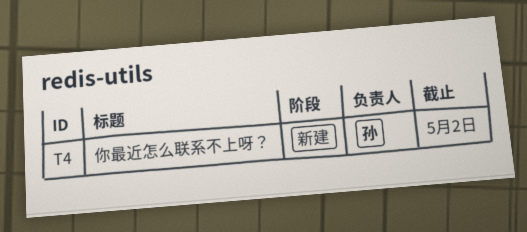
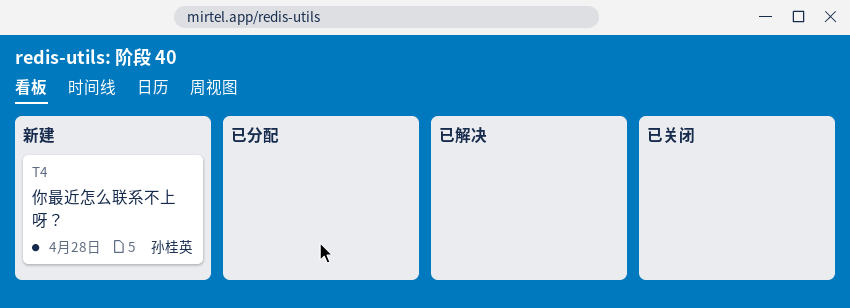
T4, due: May 2 -> Apr 28

